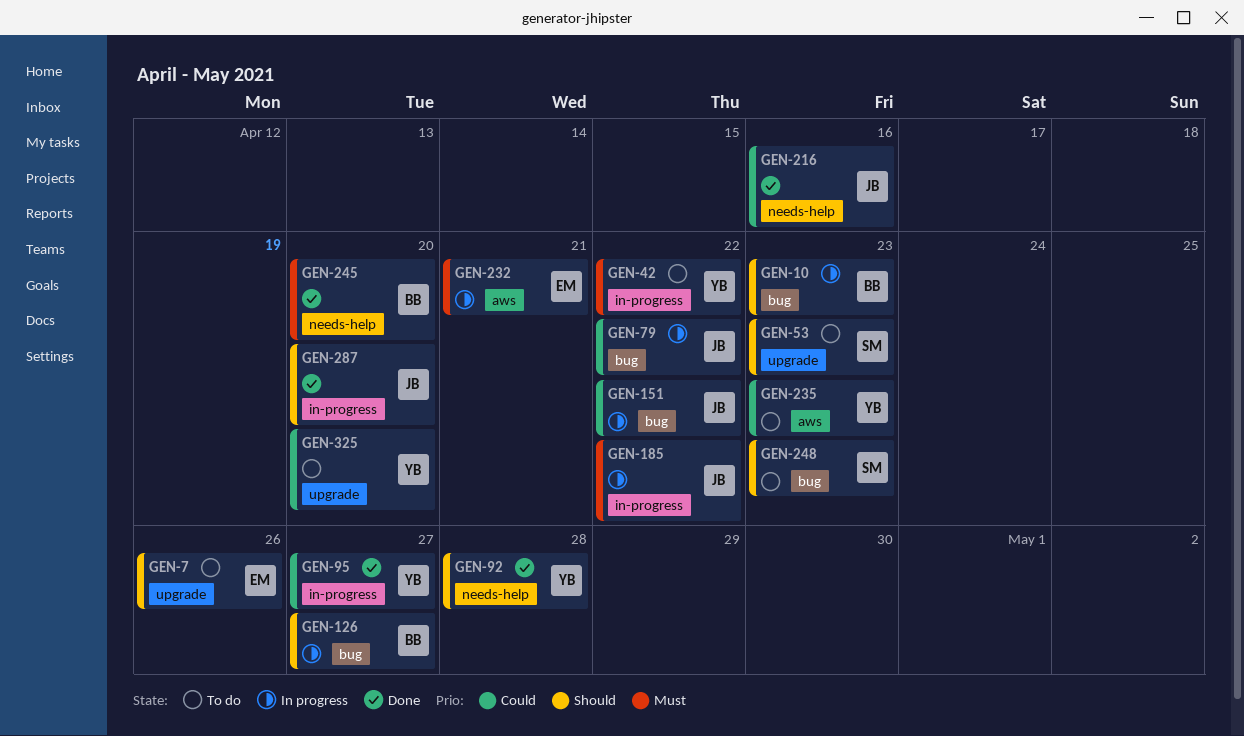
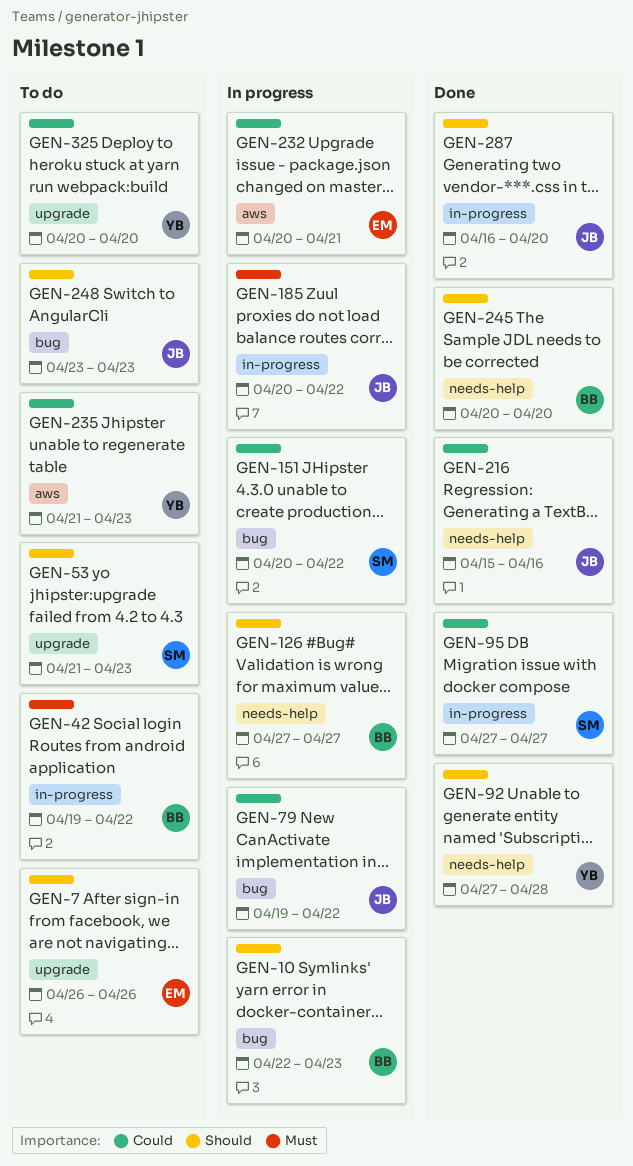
GEN-42, owner: YB -> BB
GEN-95, owner: YB -> SM
GEN-126, label: bug -> needs-help
GEN-151, owner: JB -> SM
GEN-232, priority: Must -> Could
GEN-245, priority: Must -> Should
GEN-248, owner: SM -> JB

